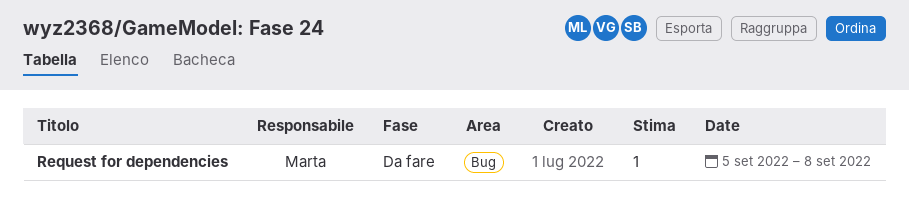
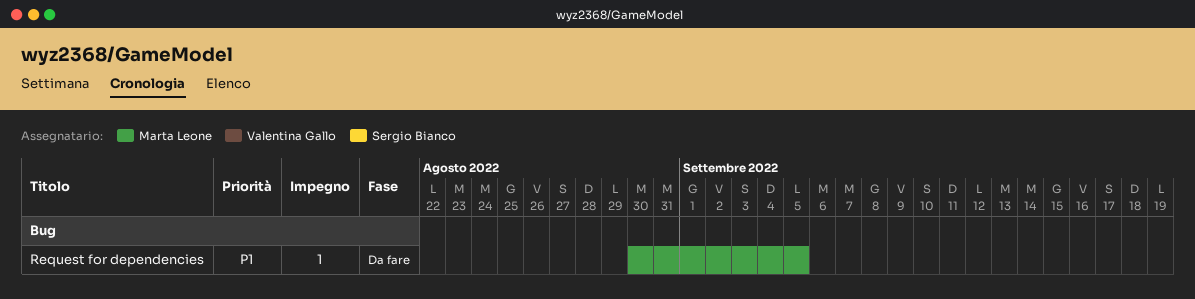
Request for dependencies, start: Sep 5 -> Aug 30
Request for dependencies, due: Sep 8 -> Sep 5

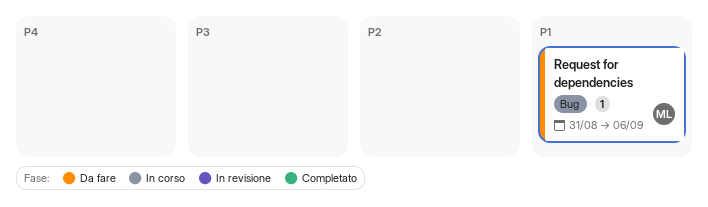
Request for dependencies, start: Aug 30 -> Aug 31
Request for dependencies, due: Sep 5 -> Sep 6

